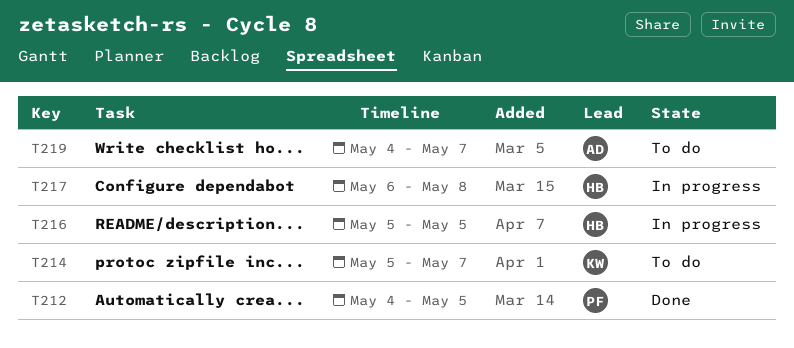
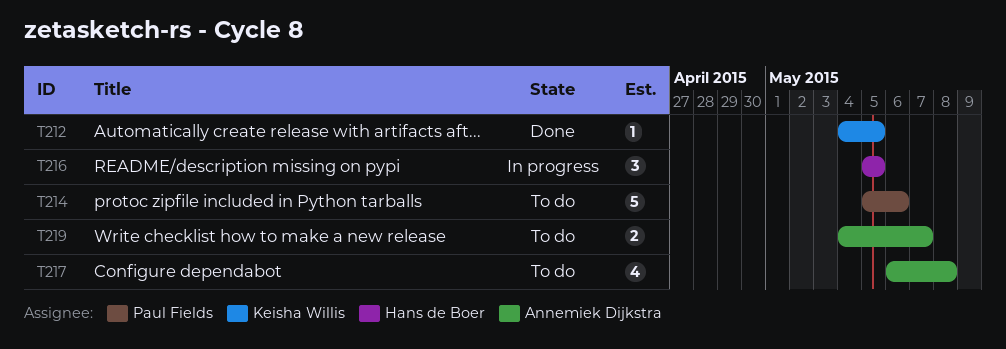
T212, owner: Paul Fields -> Keisha Willis
T214, owner: Keisha Willis -> Paul Fields
T214, due: May 7 -> May 6
T217, status: In progress -> To do
T217, owner: Hans de Boer -> Annemiek Dijkstra

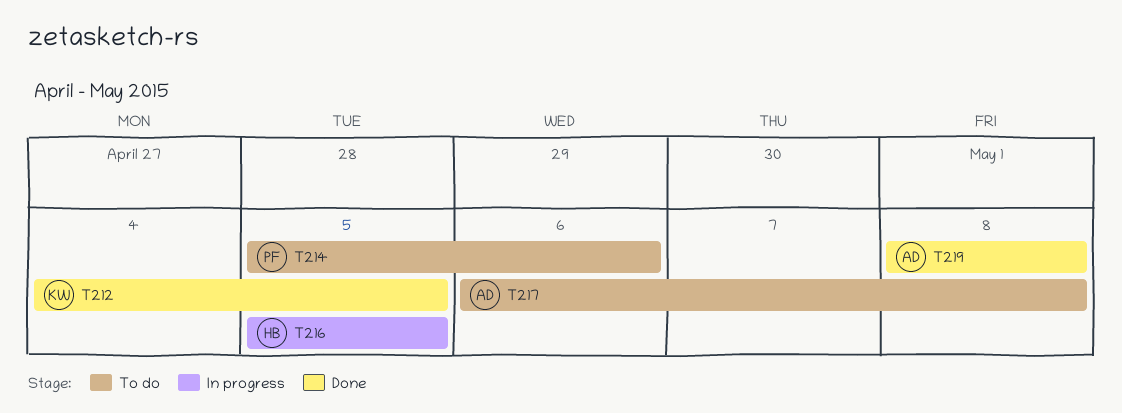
T219, status: To do -> Done
T219, start: May 4 -> May 8
T219, due: May 7 -> May 8

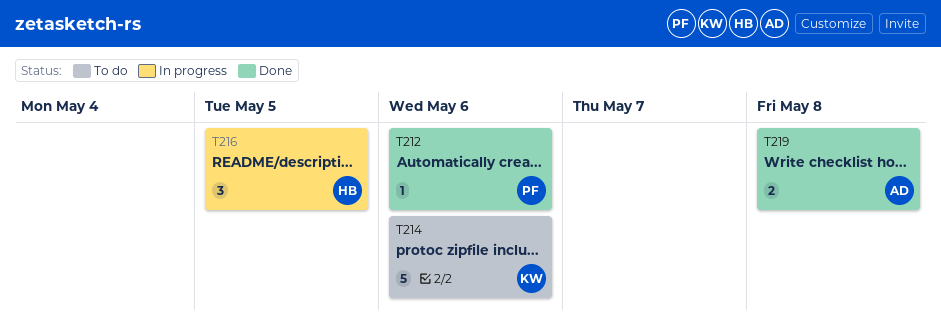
T212, owner: KW -> PF
T212, due: May 5 -> May 6
T214, owner: PF -> KW
T217: present -> none

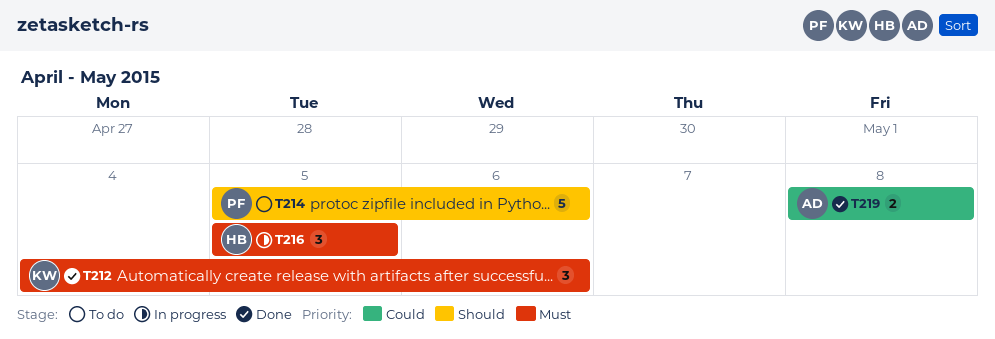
T212, owner: PF -> KW
T212, estimate: 1 -> 3
T214, owner: KW -> PF

